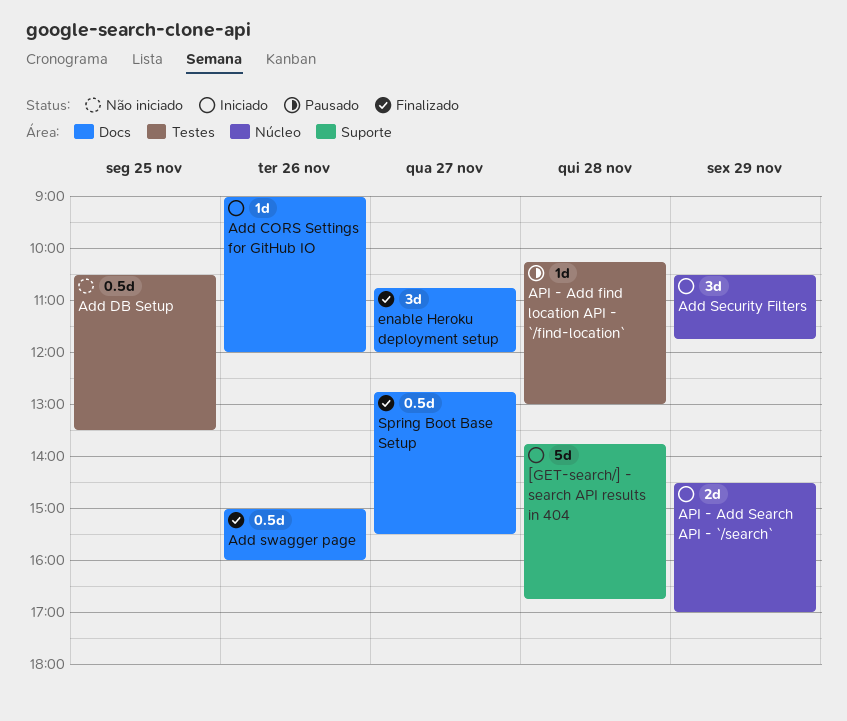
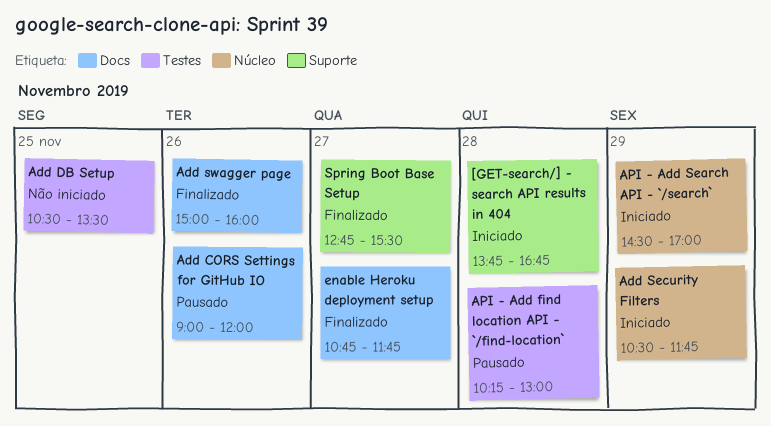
Add CORS Settings for GitHub IO, status: Iniciado -> Pausado
enable Heroku deployment setup, ends: 12:00 -> 11:45
Spring Boot Base Setup, label: Docs -> Suporte

